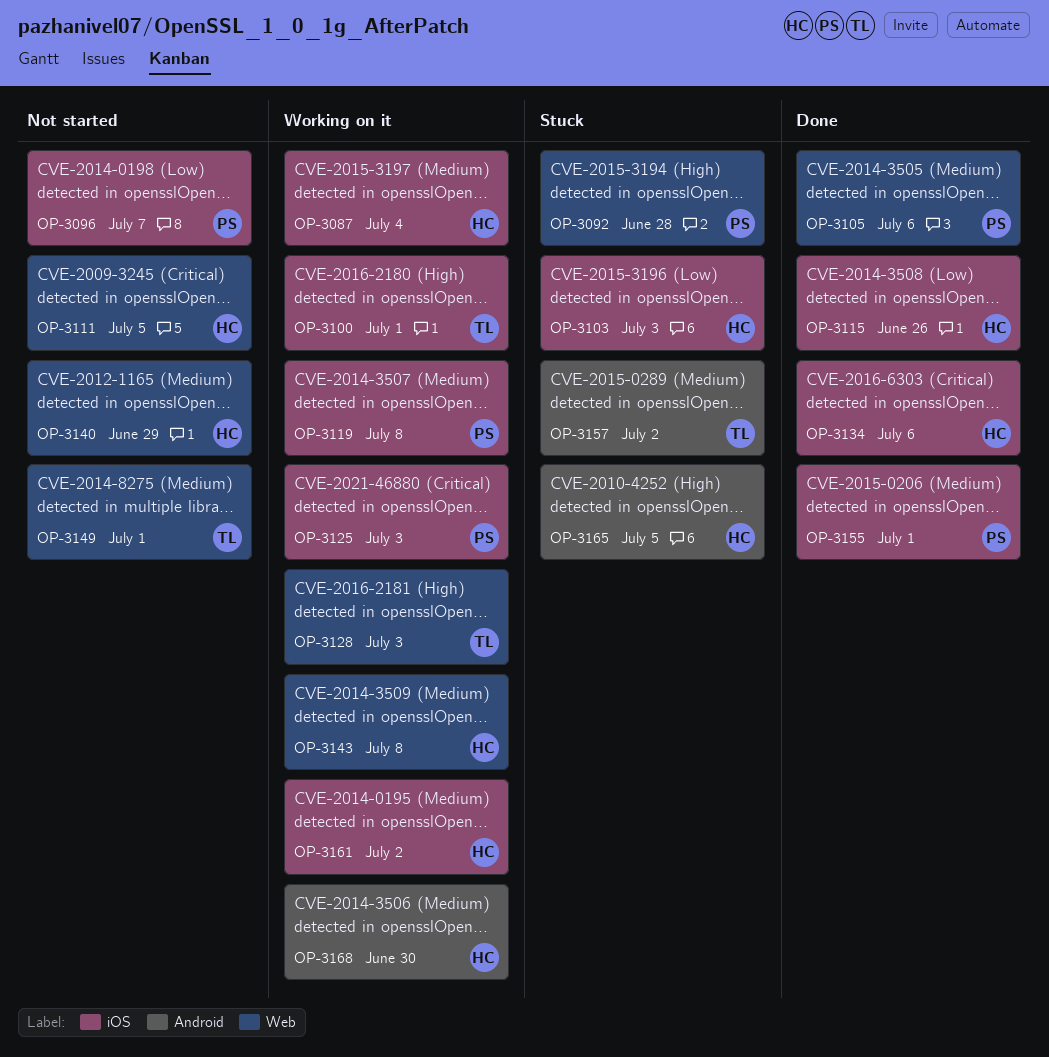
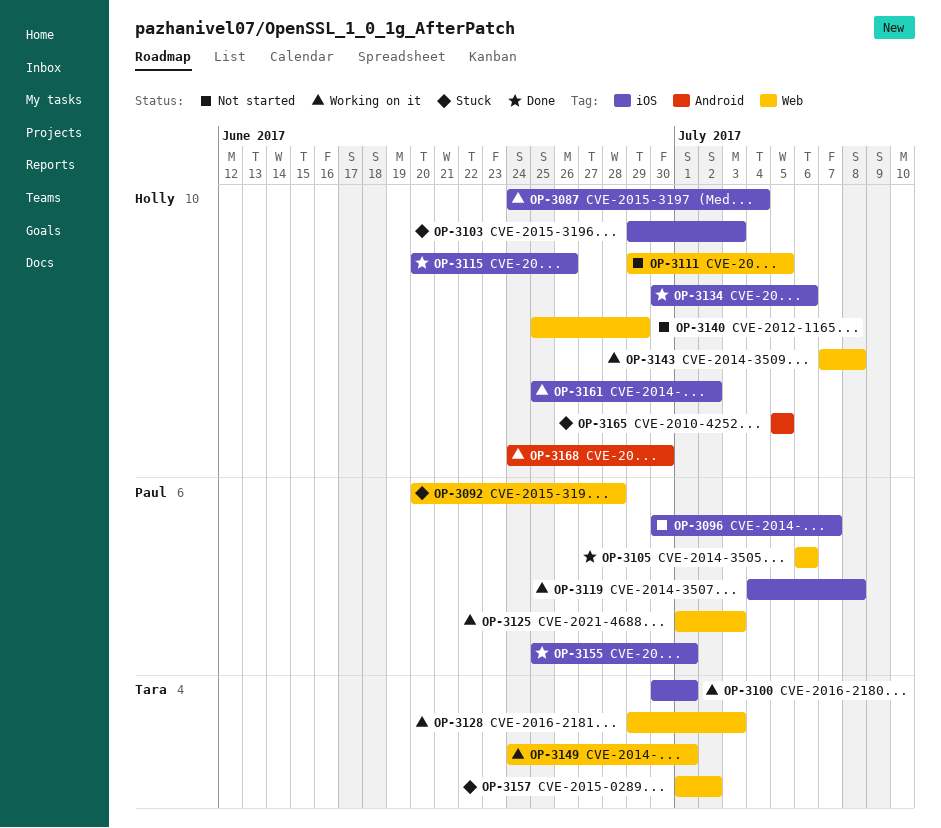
OP-3125, label: iOS -> Web
OP-3149, status: Not started -> Working on it
OP-3157, label: Android -> Web

